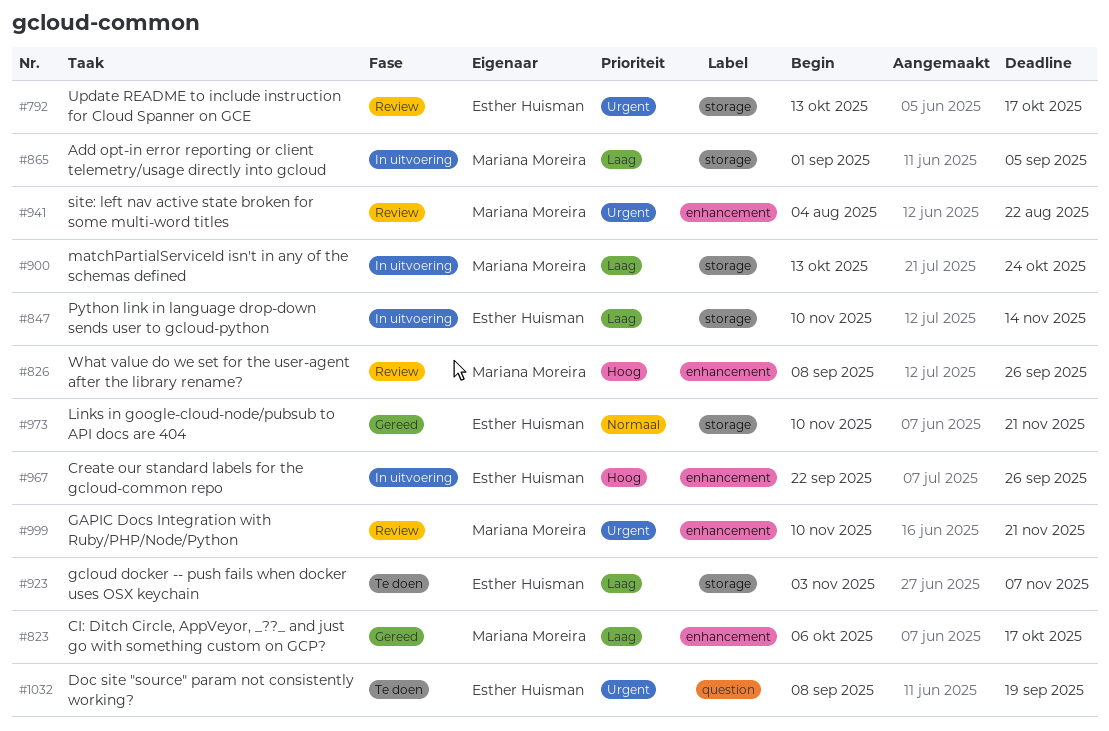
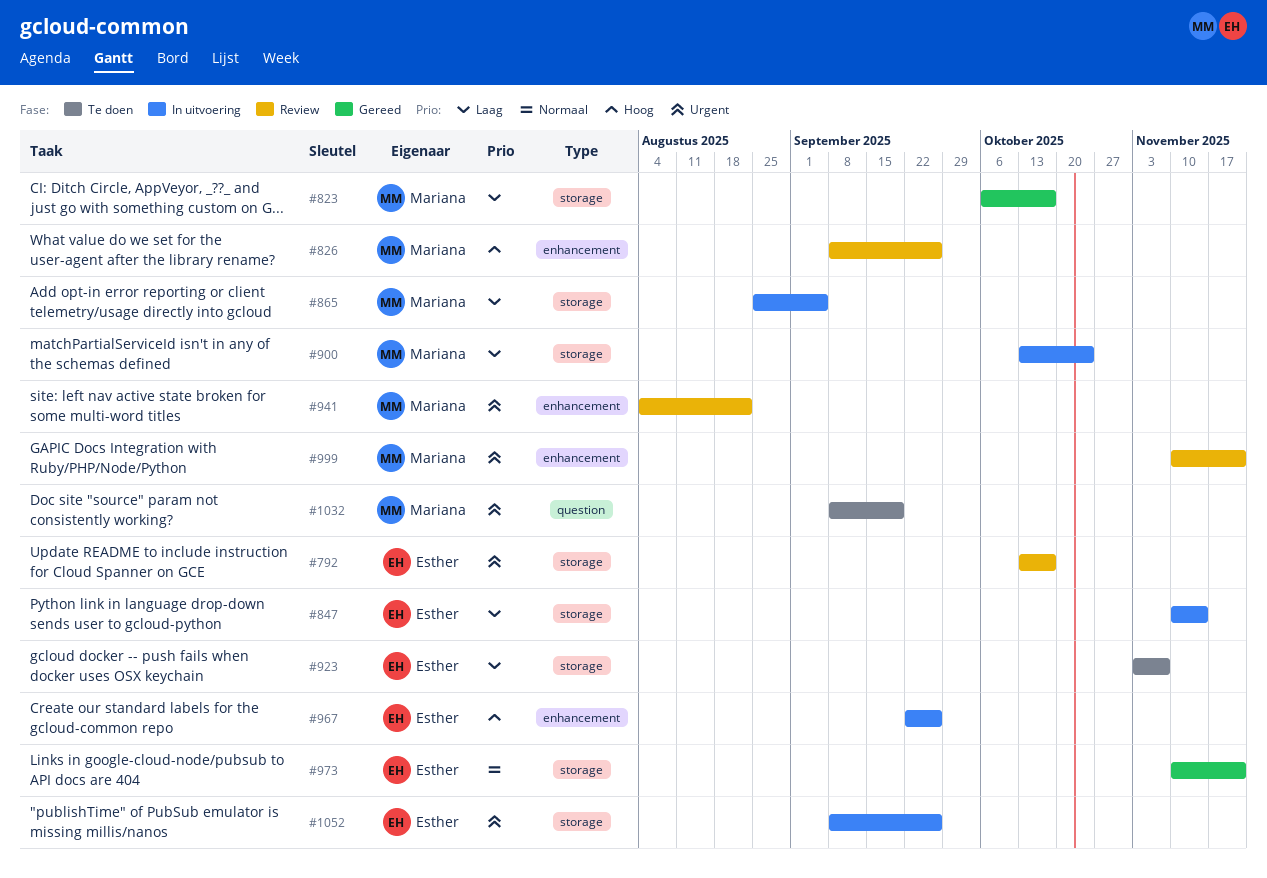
#823, label: enhancement -> storage
#865, start: Sep 1 -> Aug 25
#1032, owner: Esther Huisman -> Mariana Moreira
#1052: none -> present

